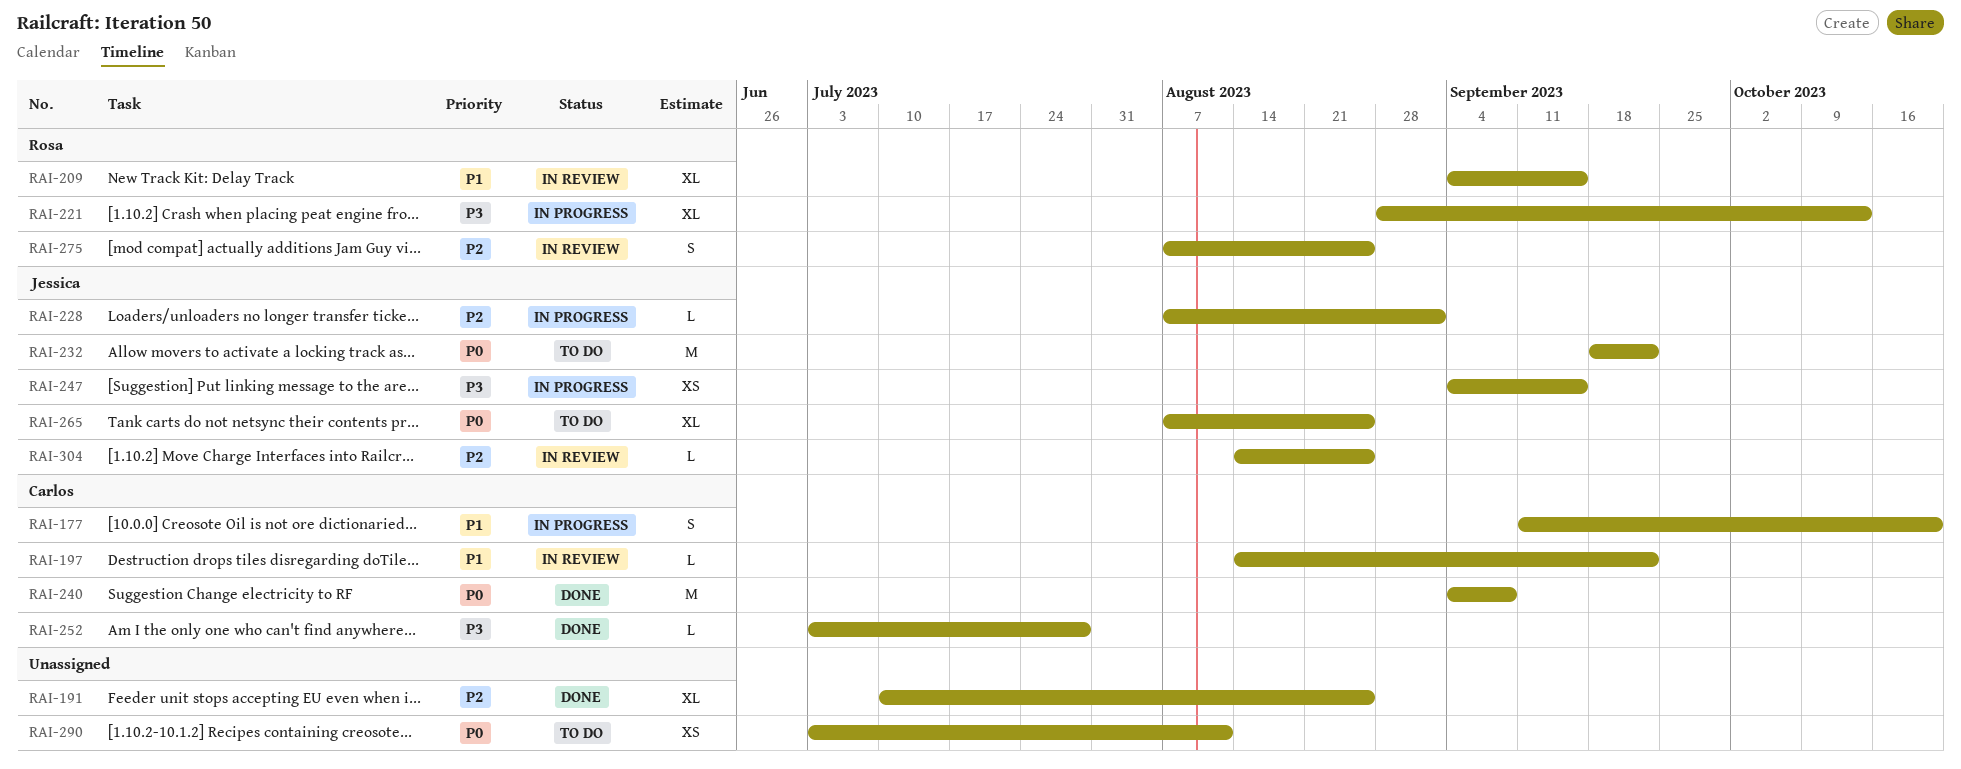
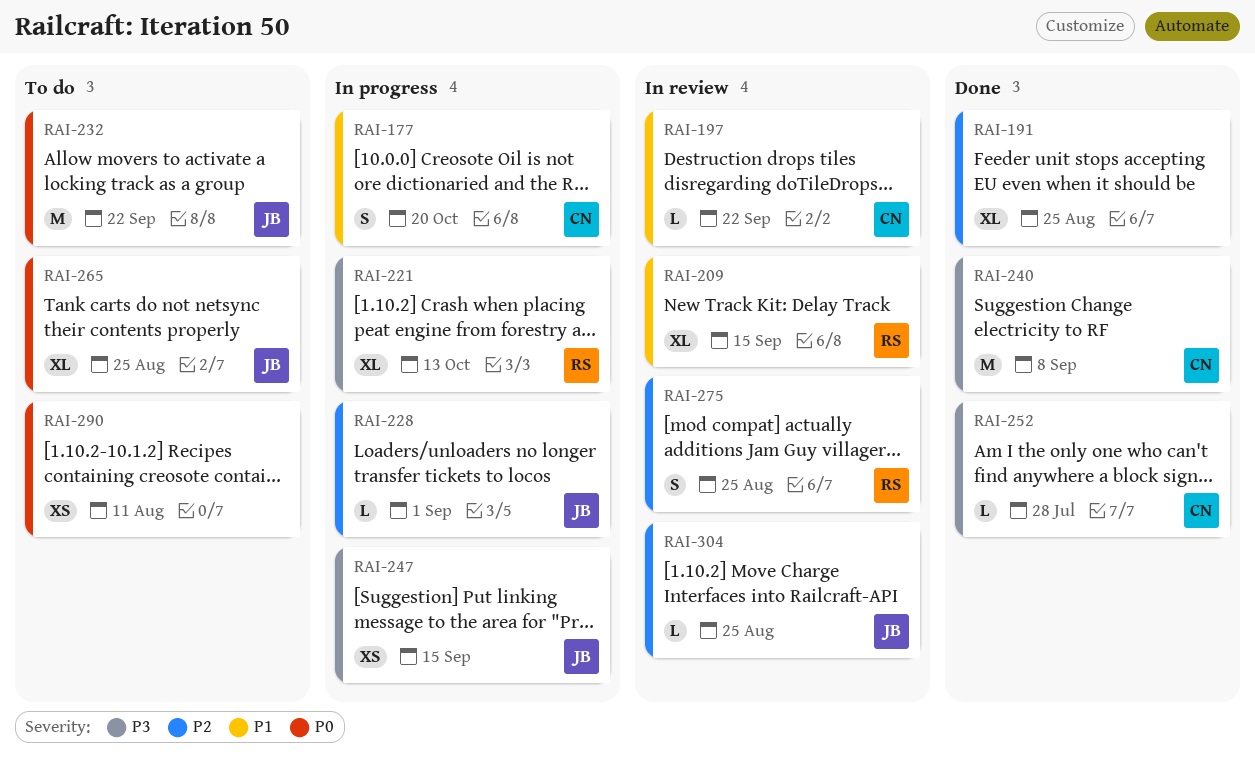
RAI-240, priority: P0 -> P3

